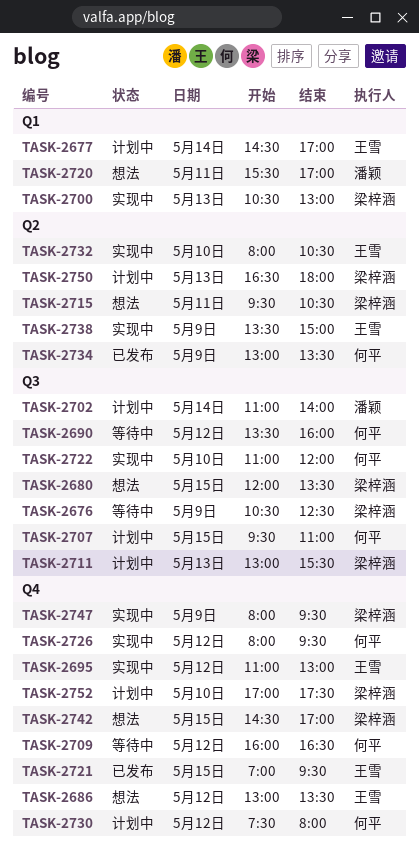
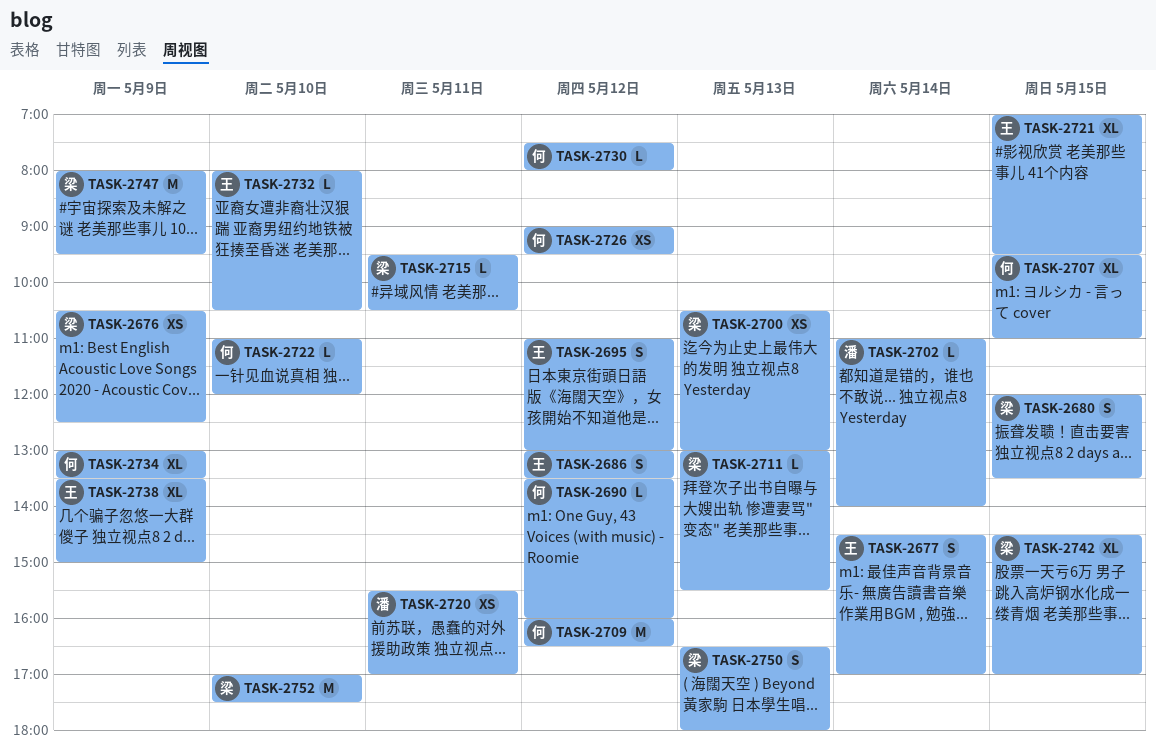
TASK-2726, begins: 08:00 -> 09:00

